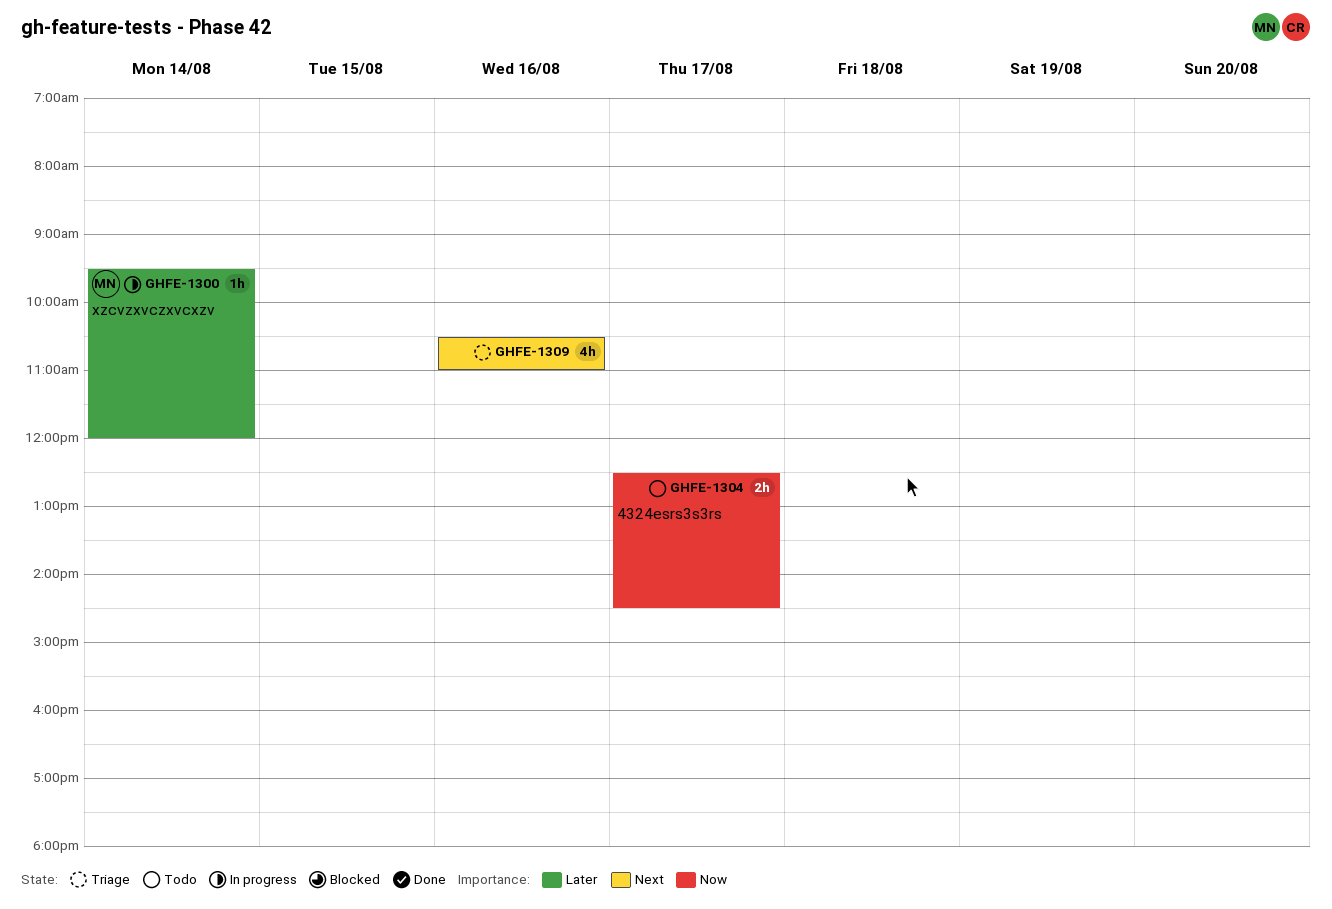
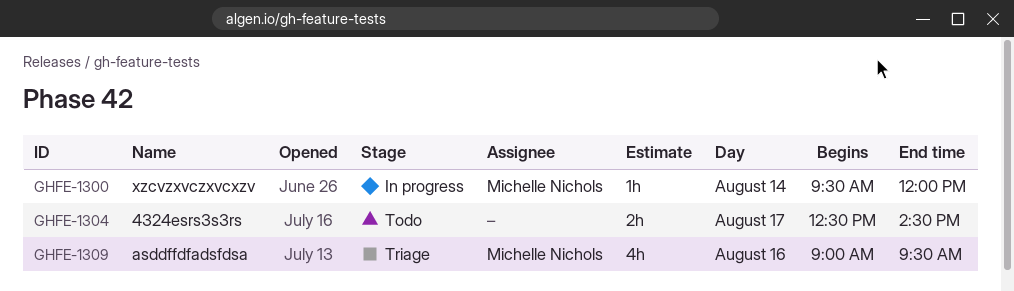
GHFE-1309, owner: none -> Michelle Nichols
GHFE-1309, begins: 10:30 -> 09:00
GHFE-1309, ends: 11:00 -> 09:30

